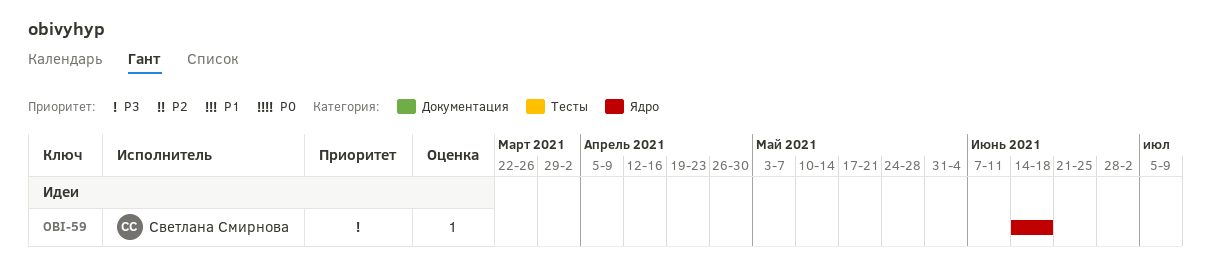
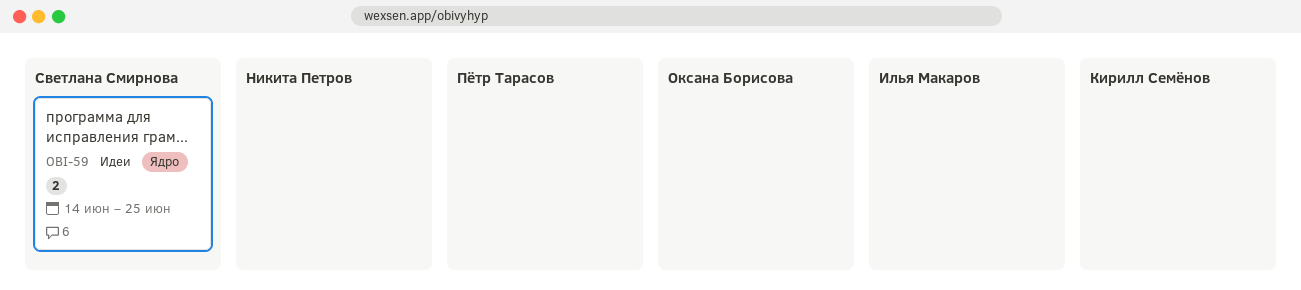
OBI-59, estimate: 1 -> 2
OBI-59, due: Jun 18 -> Jun 25

